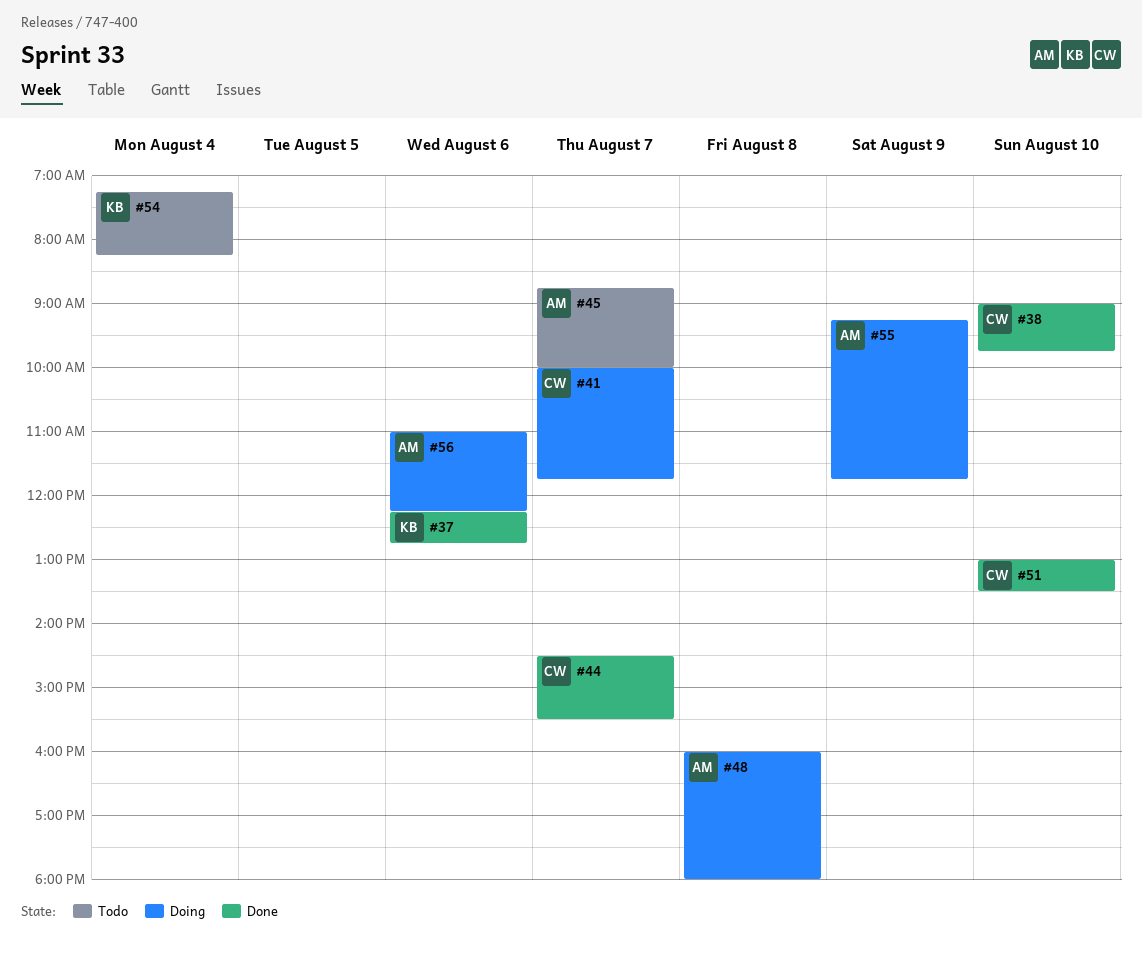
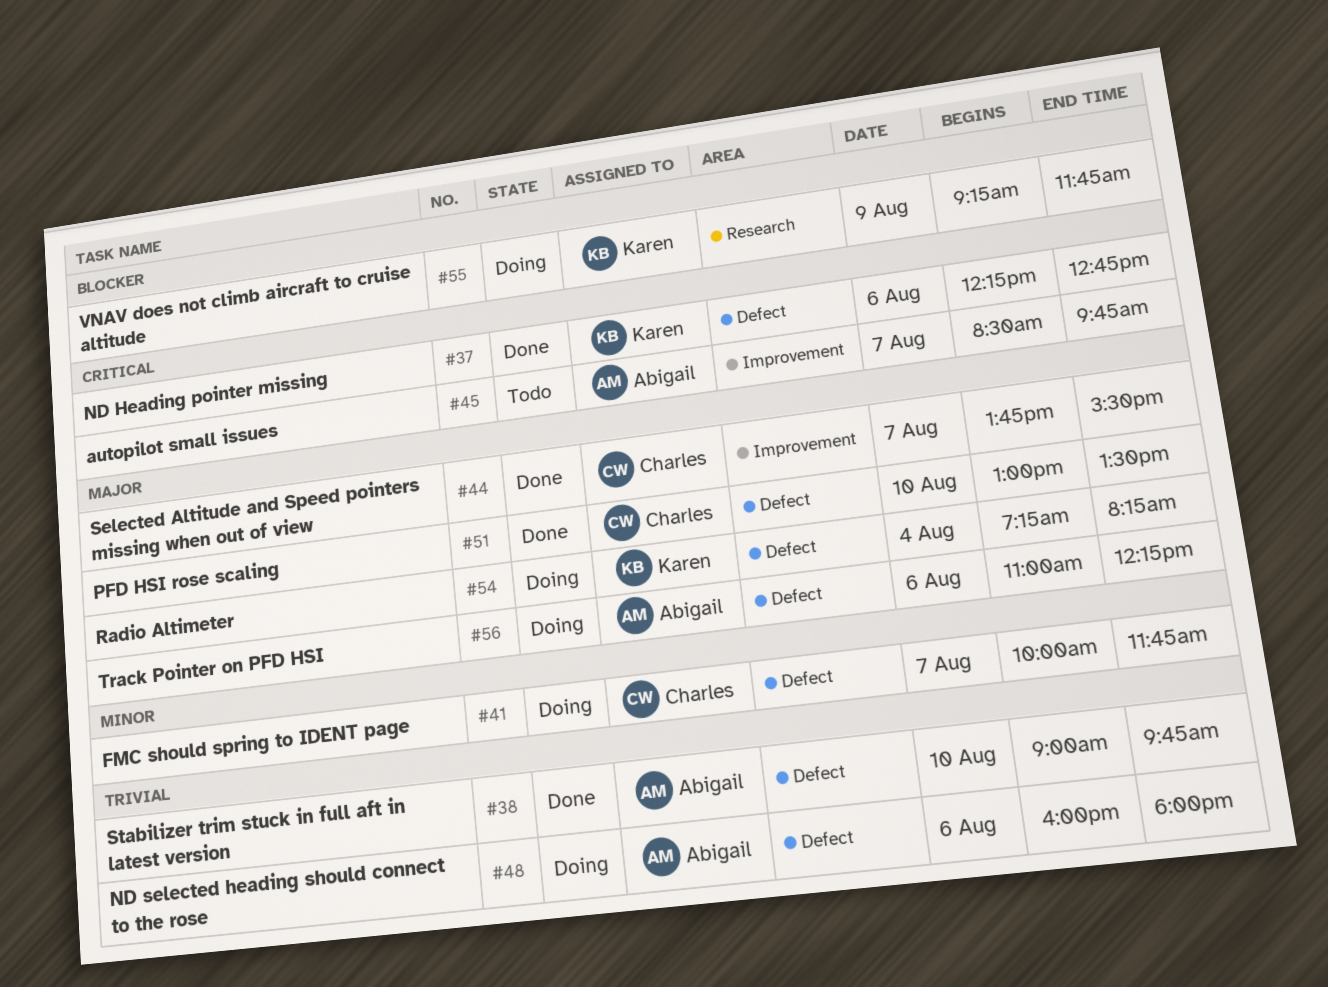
#38, owner: Charles -> Abigail
#44, begins: 14:30 -> 13:45
#45, begins: 08:45 -> 08:30
#45, ends: 10:00 -> 09:45
#48, day: Aug 8 -> Aug 6
#54, status: Todo -> Doing
#55, owner: Abigail -> Karen

